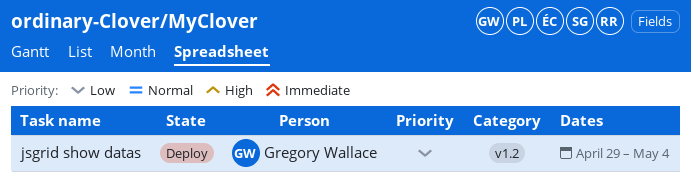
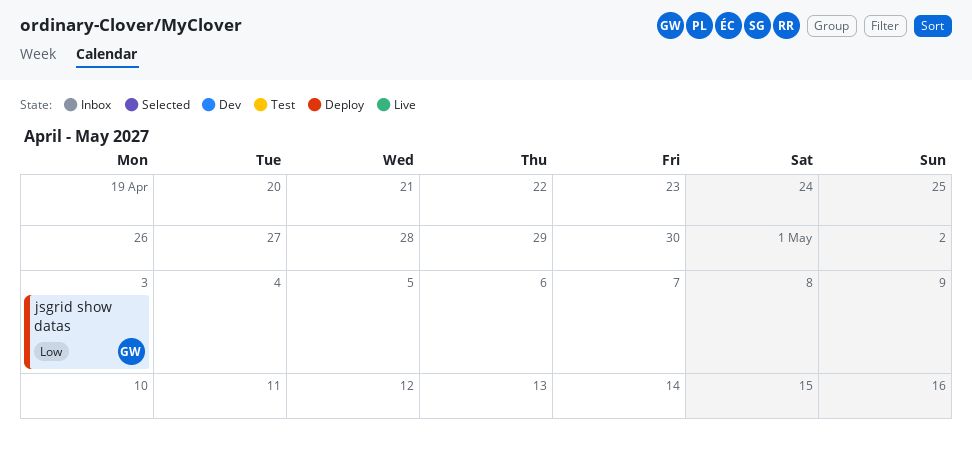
jsgrid show datas, due: May 4 -> May 3

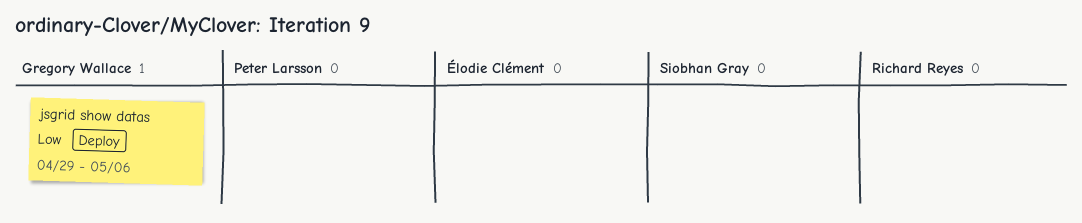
jsgrid show datas, due: May 3 -> May 6

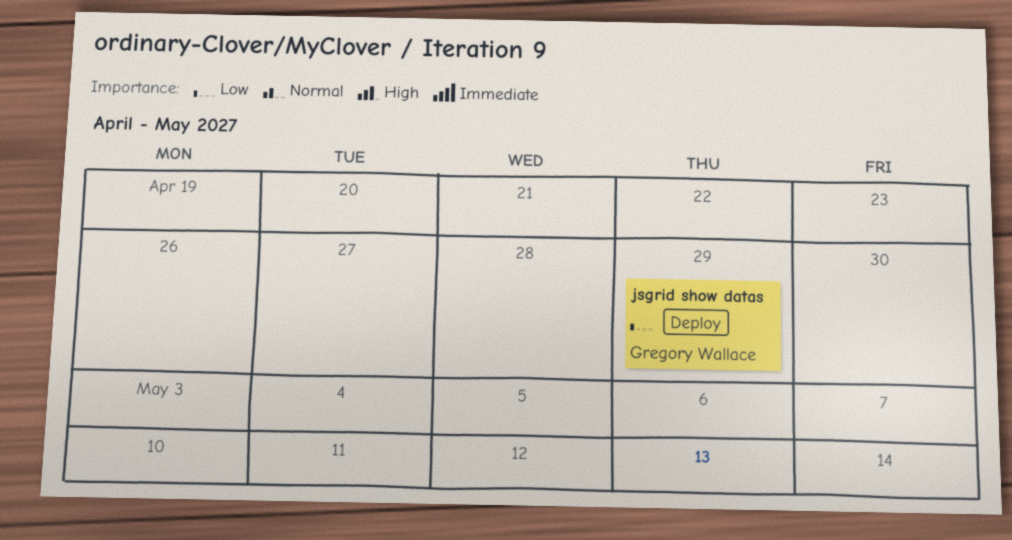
jsgrid show datas, due: May 6 -> Apr 29

